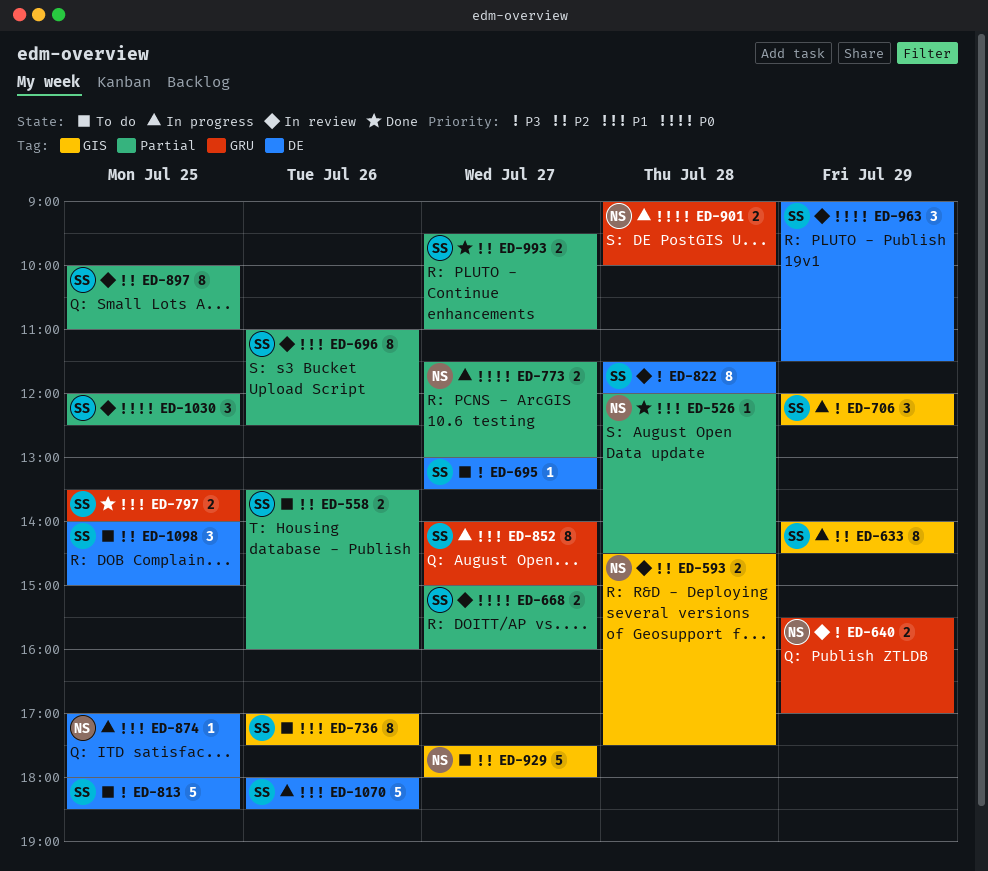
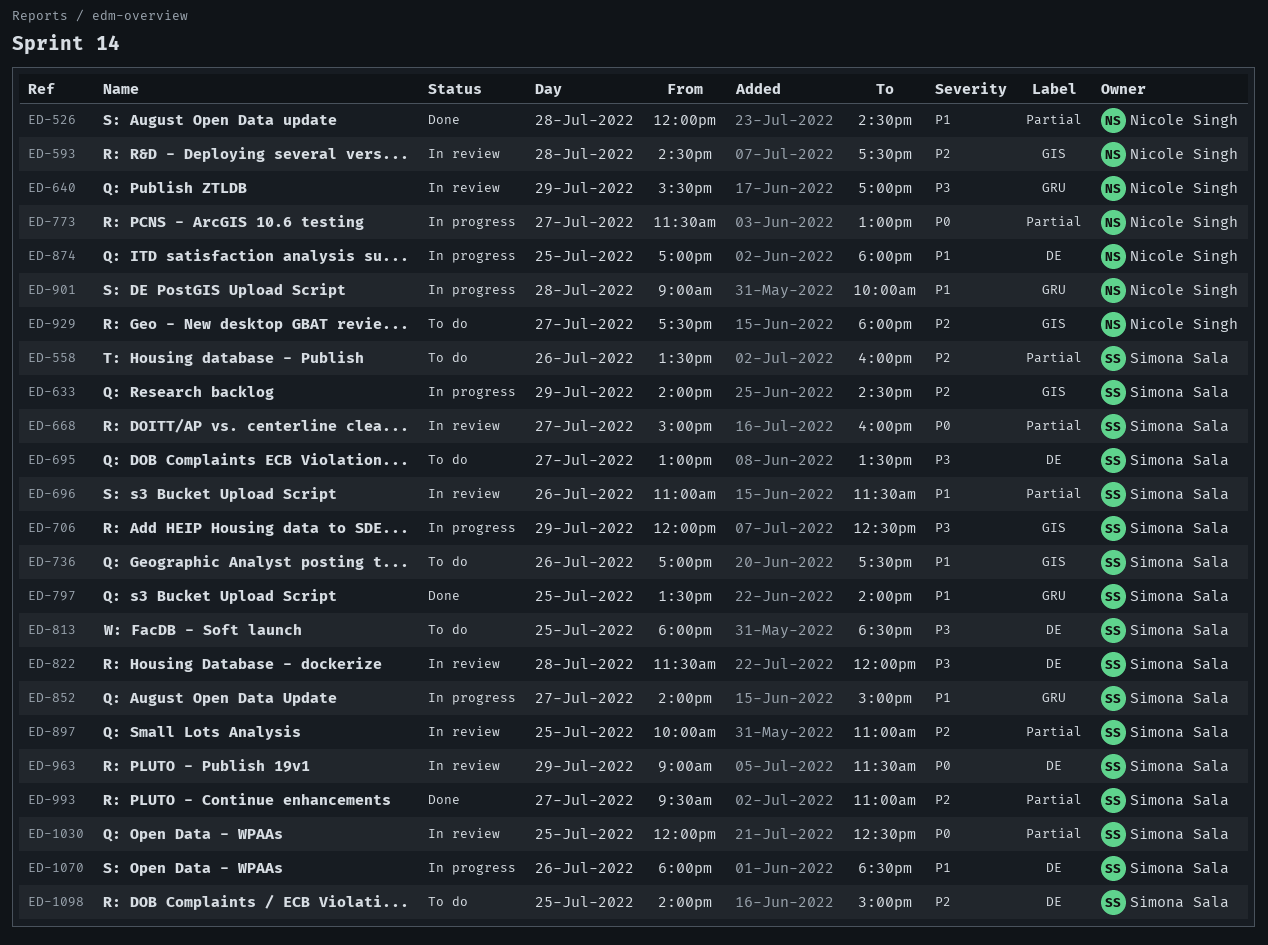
ED-696, ends: 12:30 -> 11:30
ED-901, priority: P0 -> P1

